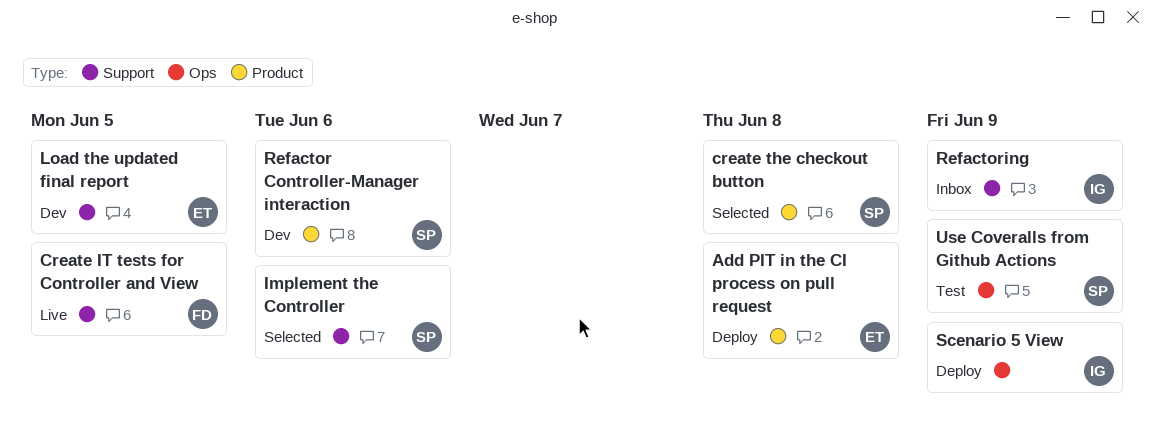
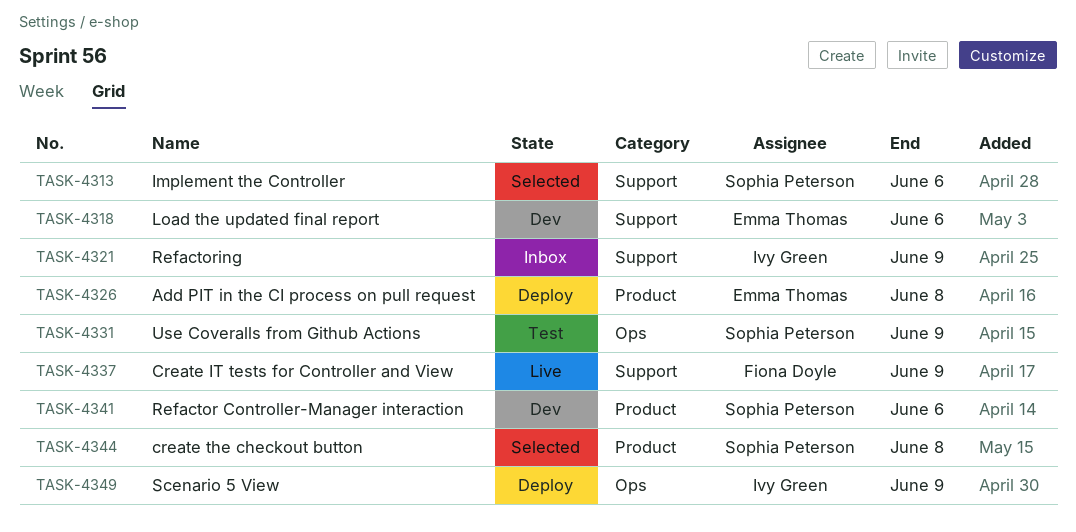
Create IT tests for Controller and View, due: Jun 5 -> Jun 9
Load the updated final report, due: Jun 5 -> Jun 6

